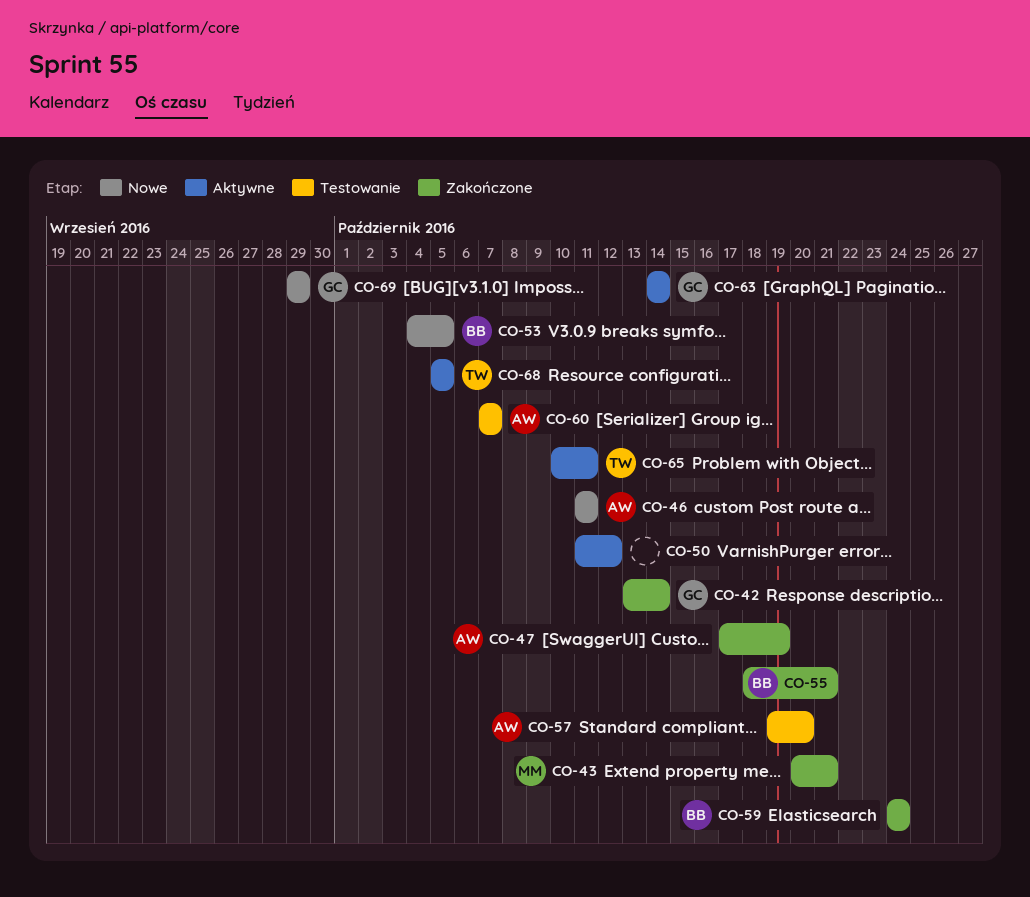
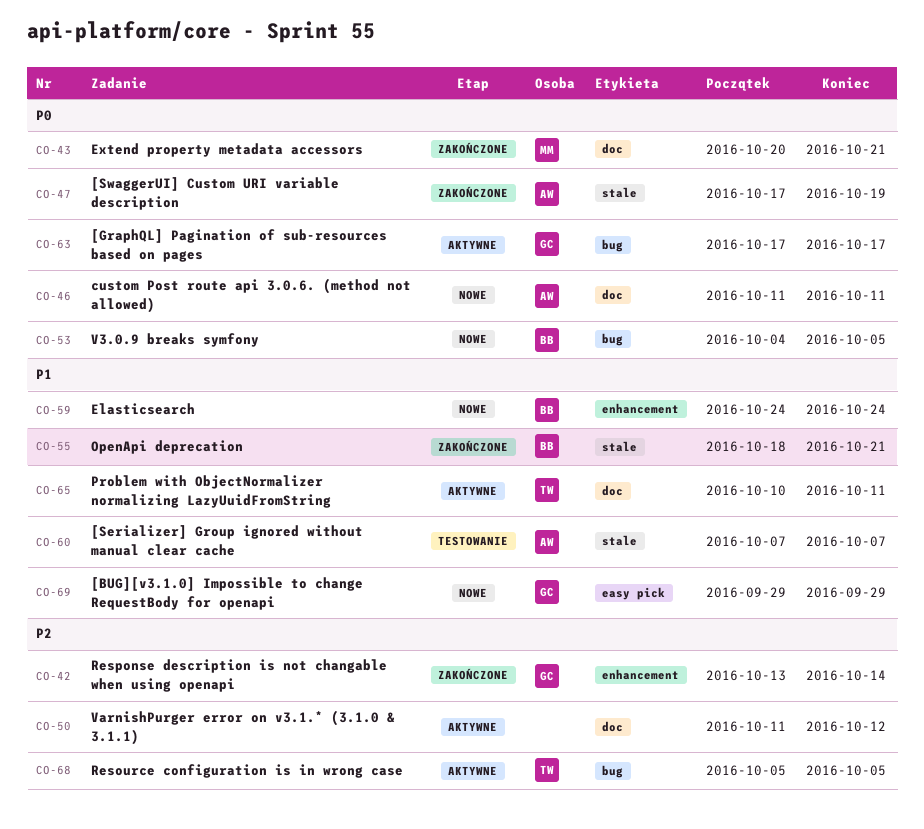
CO-57: present -> none
CO-59, status: Zakończone -> Nowe
CO-63, start: Oct 14 -> Oct 17
CO-63, due: Oct 14 -> Oct 17

